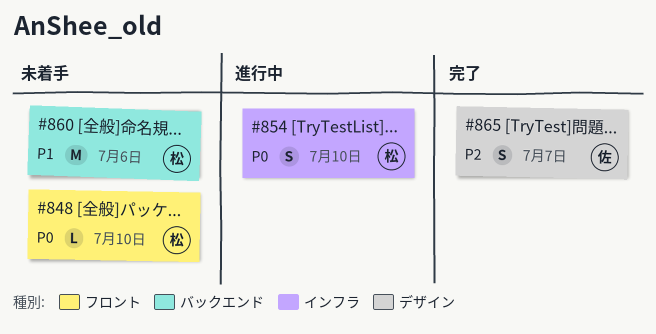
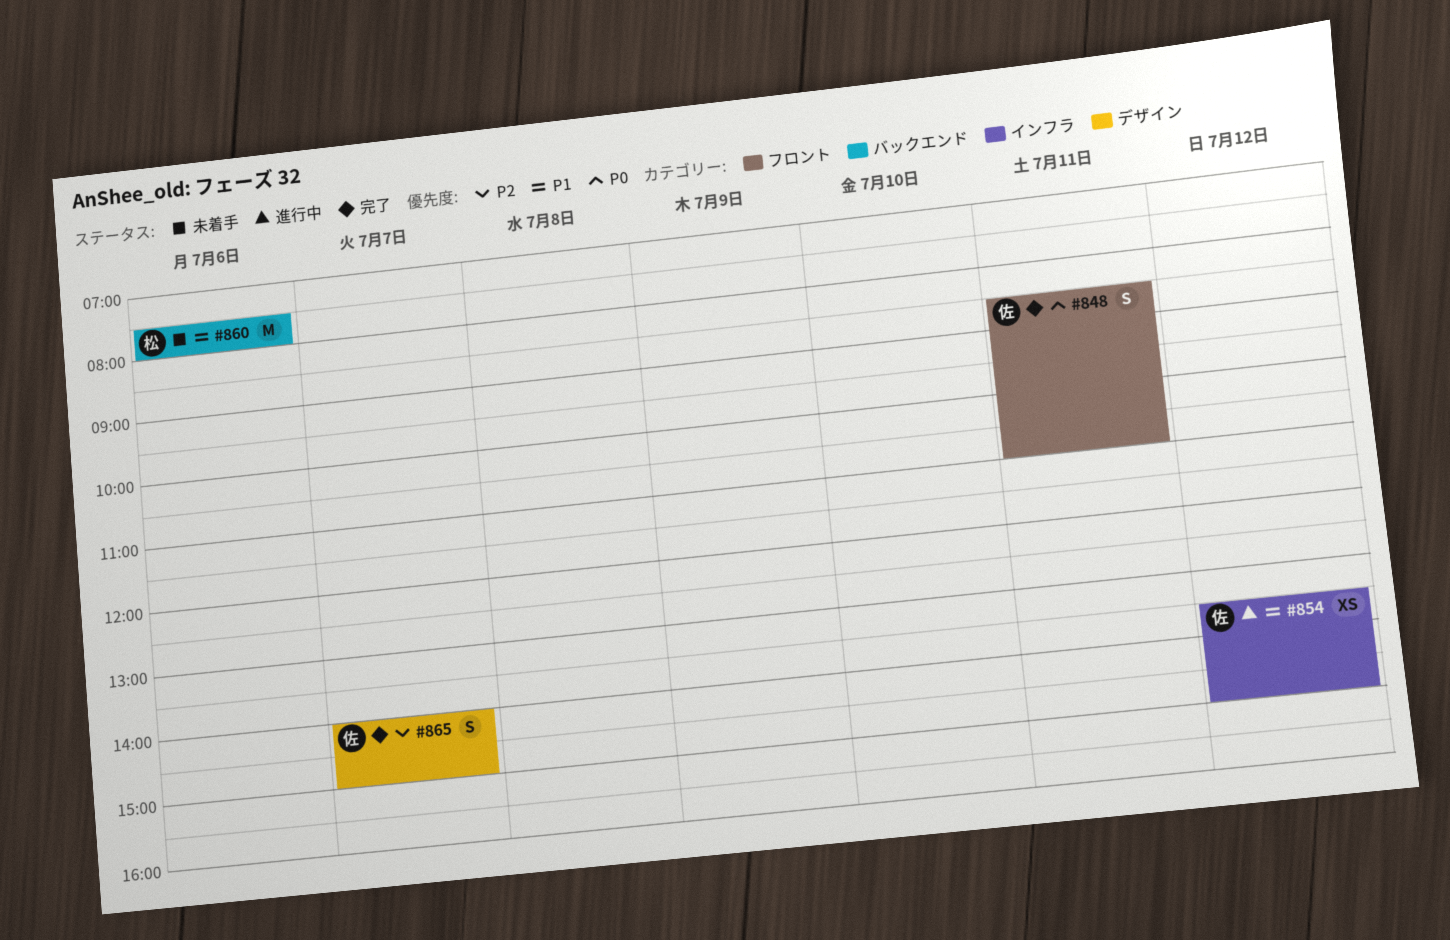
#848, status: 未着手 -> 完了
#848, owner: 松 -> 佐
#848, estimate: L -> S
#848, day: Jul 10 -> Jul 11
#854, owner: 松 -> 佐
#854, priority: P0 -> P1
#854, estimate: S -> XS
#854, day: Jul 10 -> Jul 12

